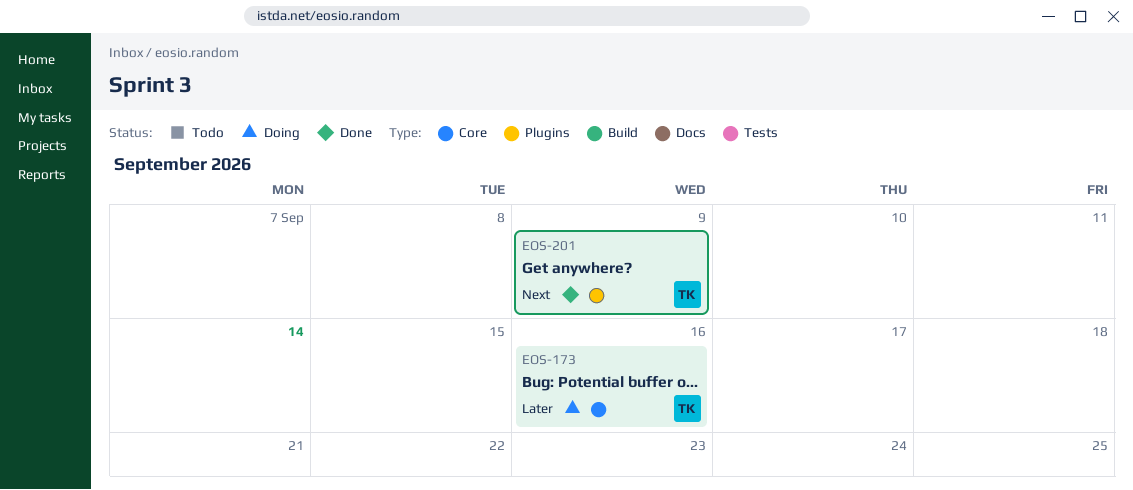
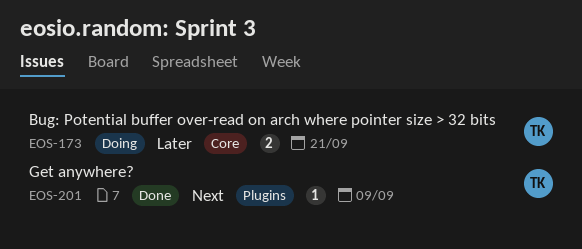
EOS-173, due: Sep 16 -> Sep 21

